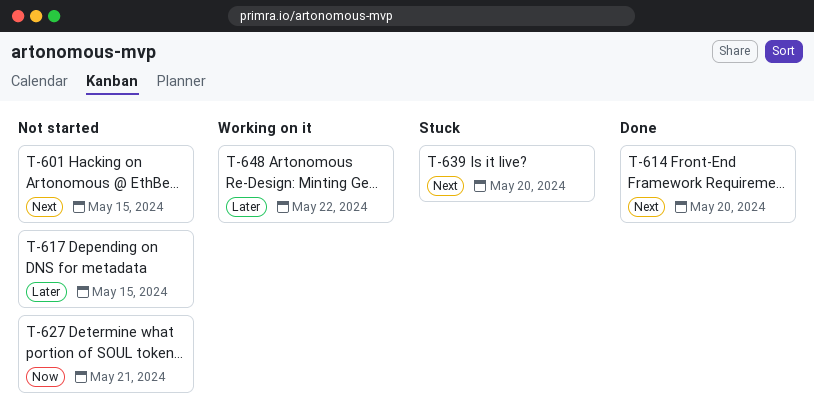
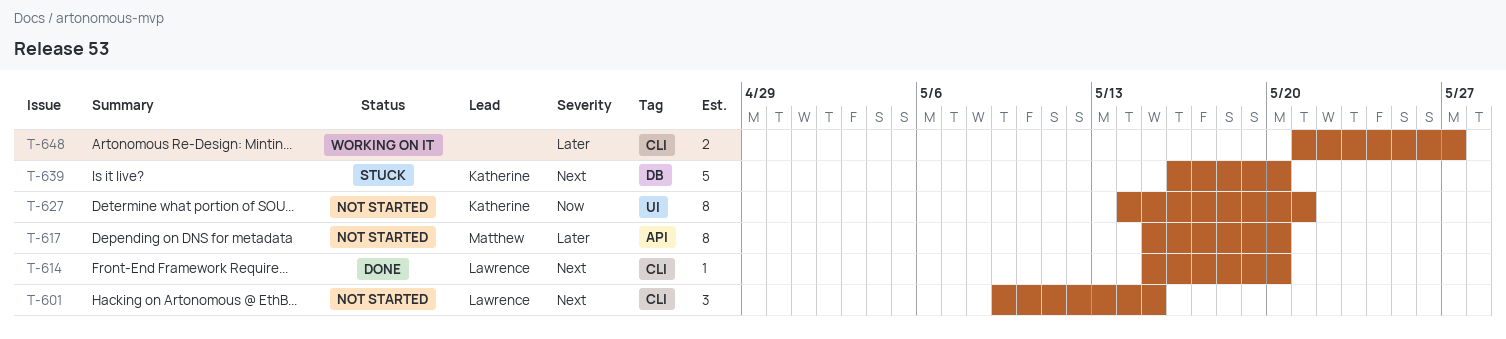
T-617, due: May 15 -> May 20
T-648, due: May 22 -> May 27

